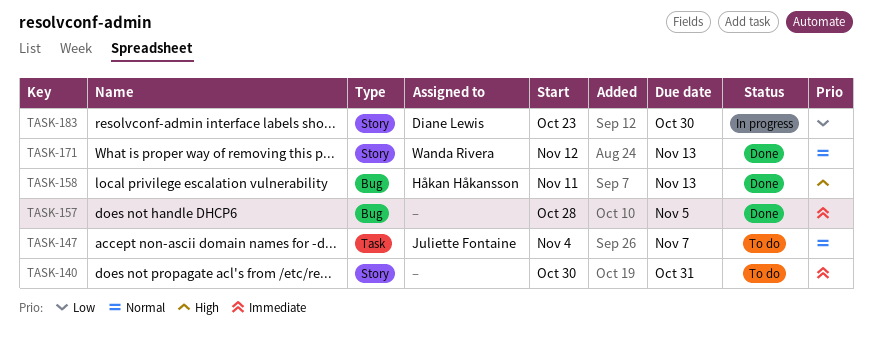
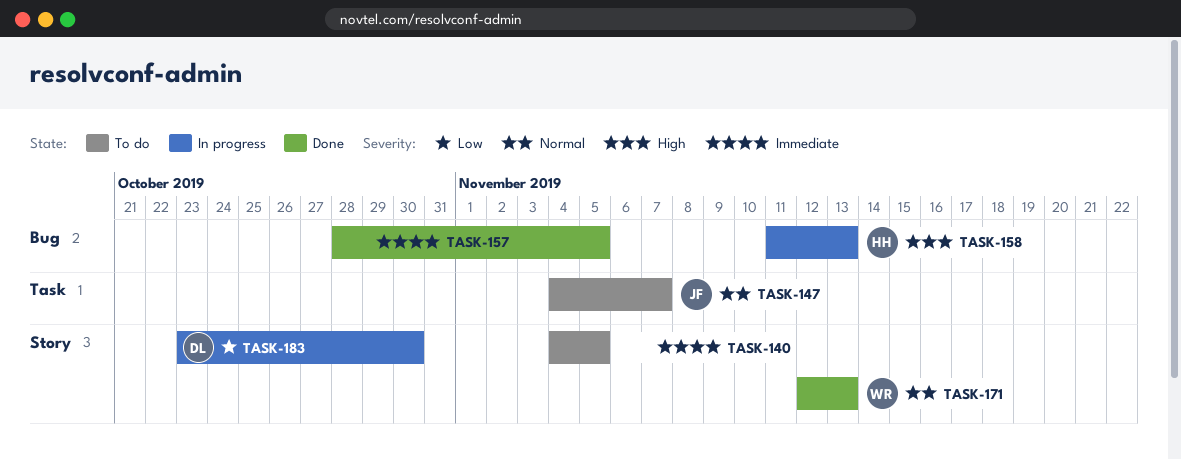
TASK-140, start: Oct 30 -> Nov 4
TASK-140, due: Oct 31 -> Nov 5
TASK-158, status: Done -> In progress

